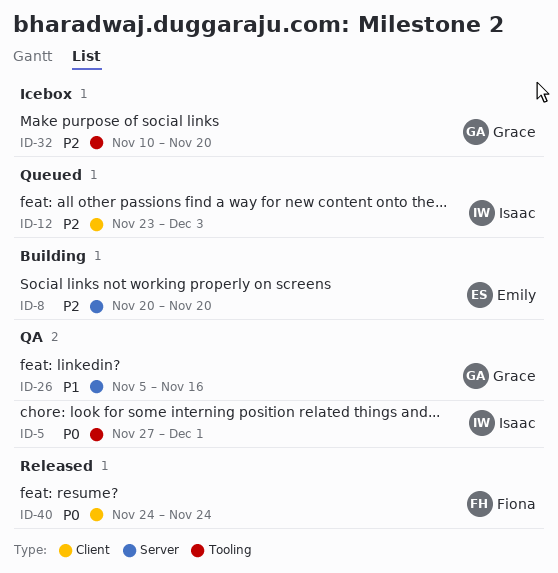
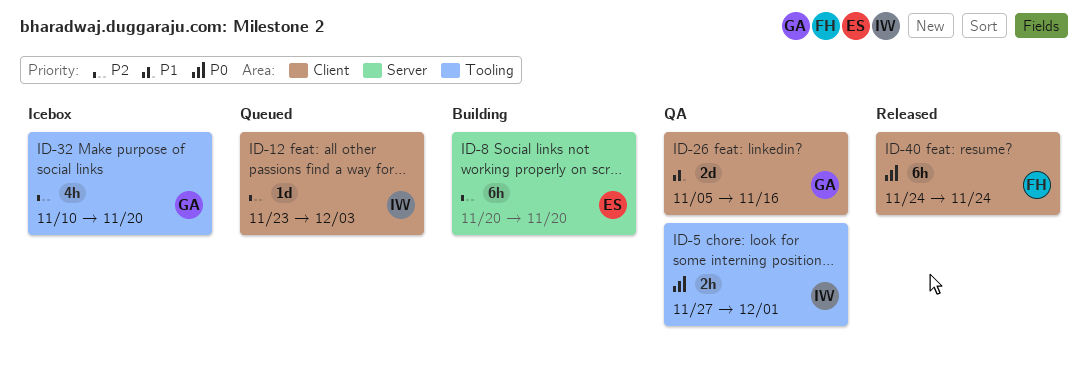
ID-26, label: Server -> Client

